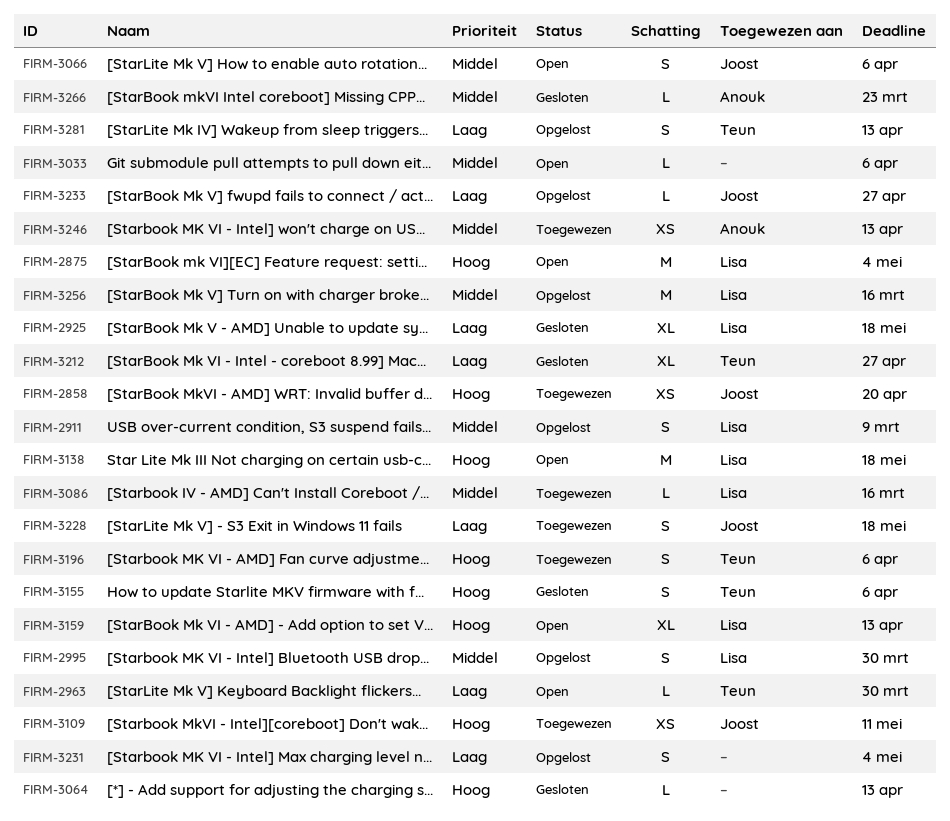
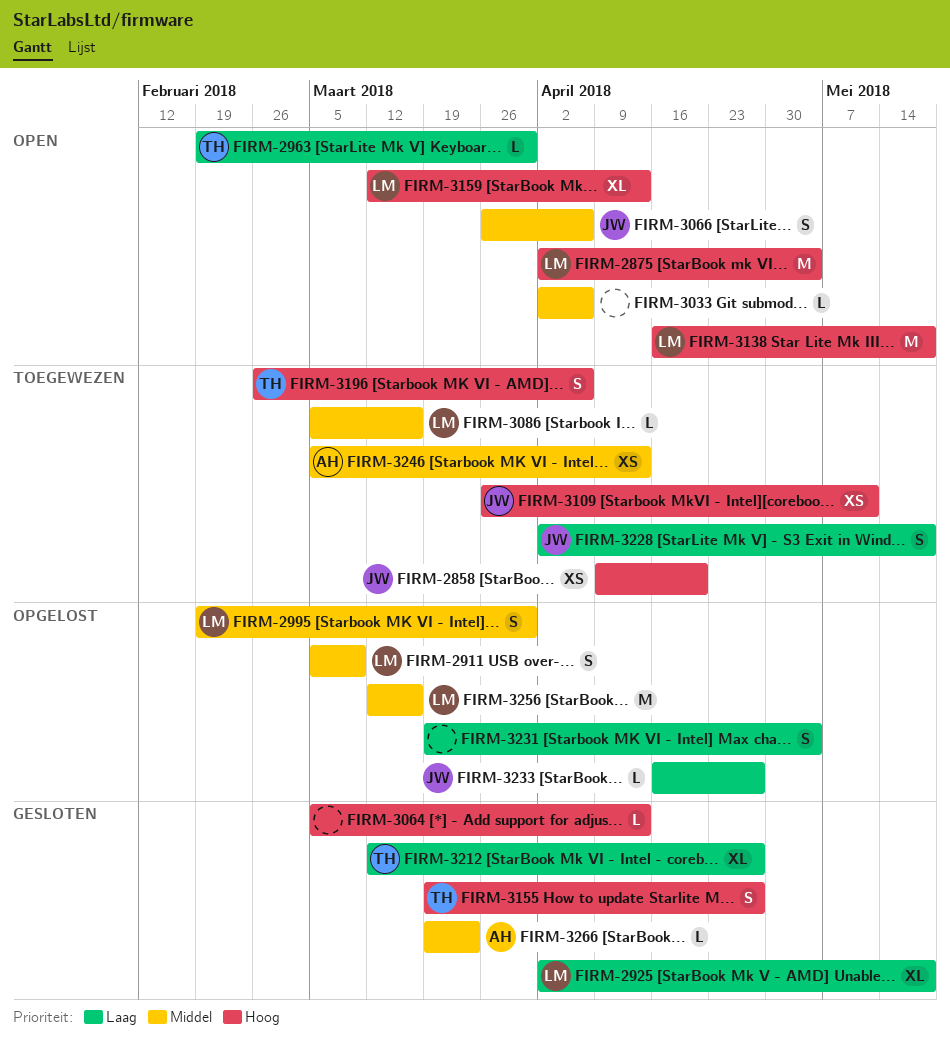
FIRM-3155, due: Apr 6 -> Apr 27
FIRM-3281: present -> none

